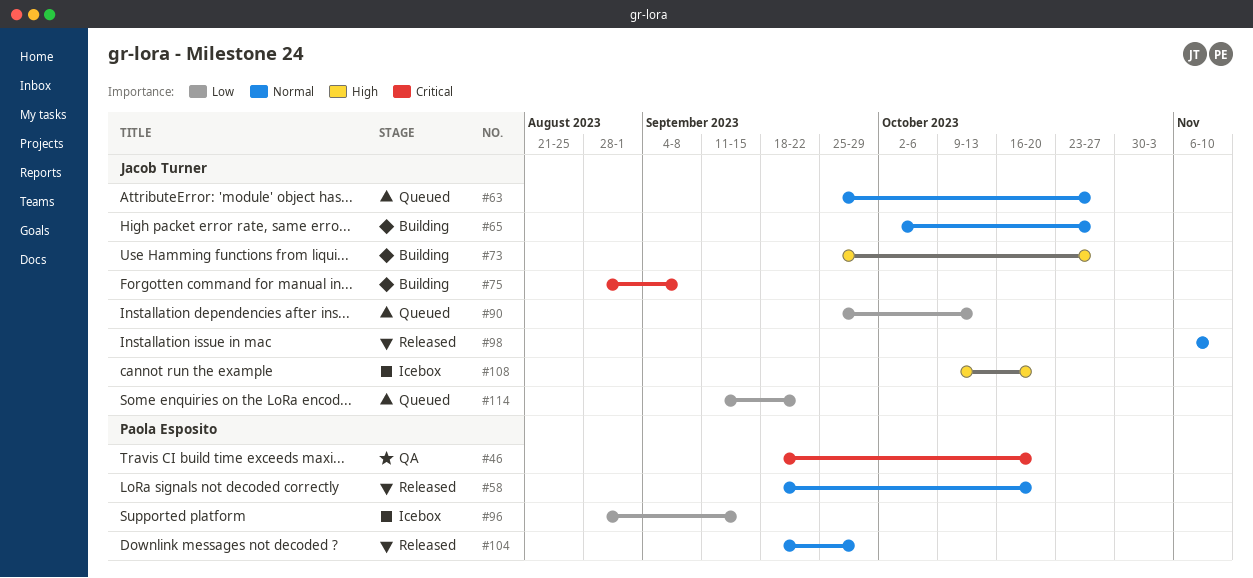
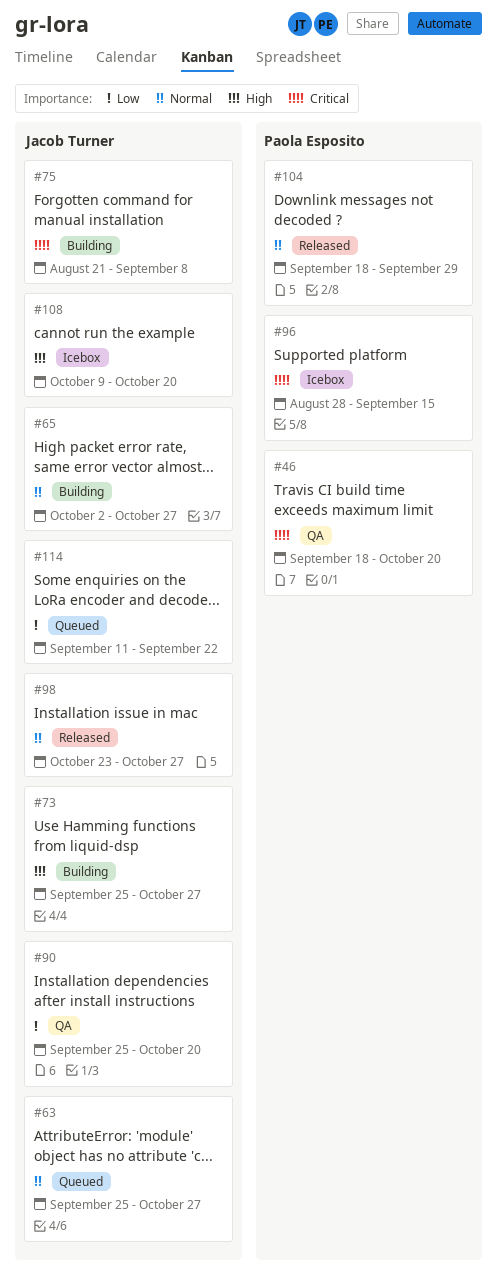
#58: present -> none
#75, start: Aug 28 -> Aug 21
#90, status: Queued -> QA
#90, due: Oct 13 -> Oct 20
#96, priority: Low -> Critical
#98, start: Nov 6 -> Oct 23
#98, due: Nov 10 -> Oct 27

